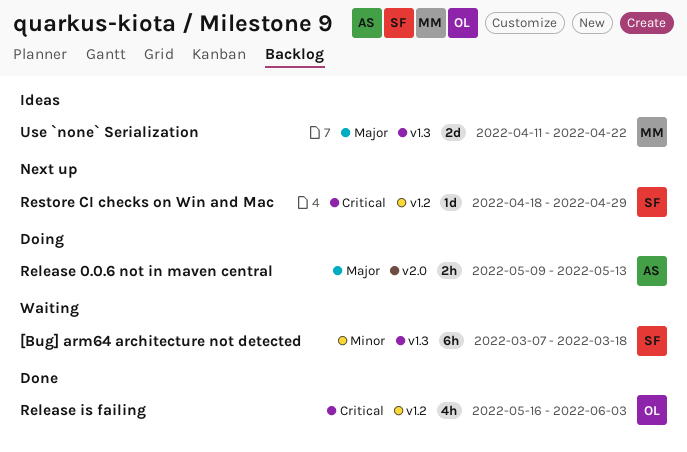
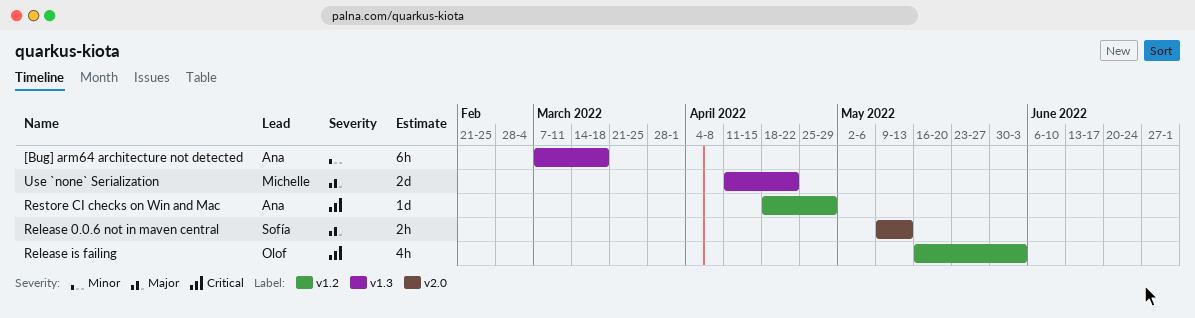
[Bug] arm64 architecture not detected, owner: Sofía -> Ana
Release 0.0.6 not in maven central, owner: Ana -> Sofía
Restore CI checks on Win and Mac, owner: Sofía -> Ana

